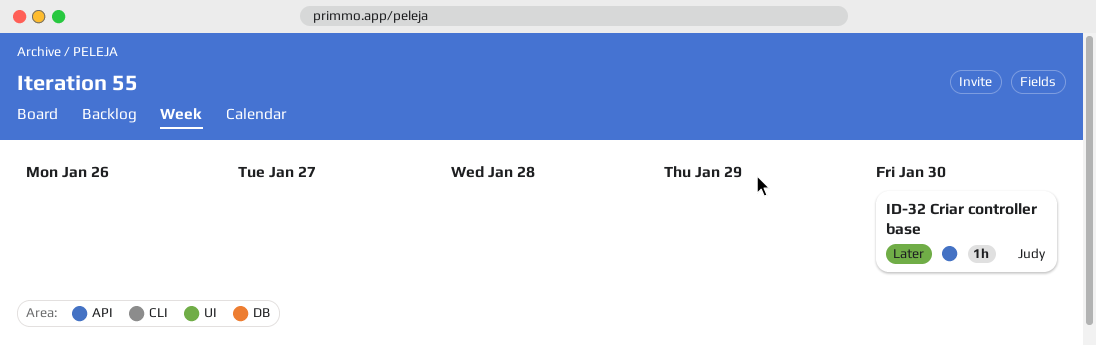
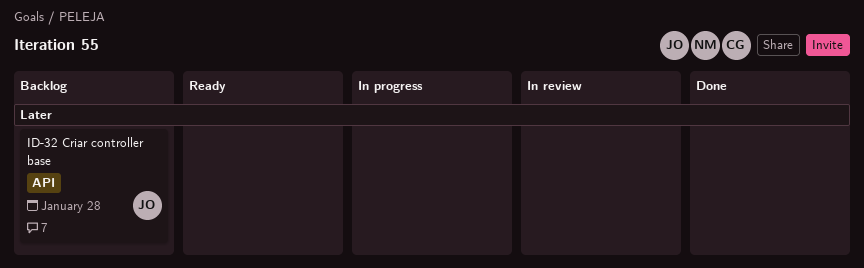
ID-32, due: Jan 30 -> Jan 28

